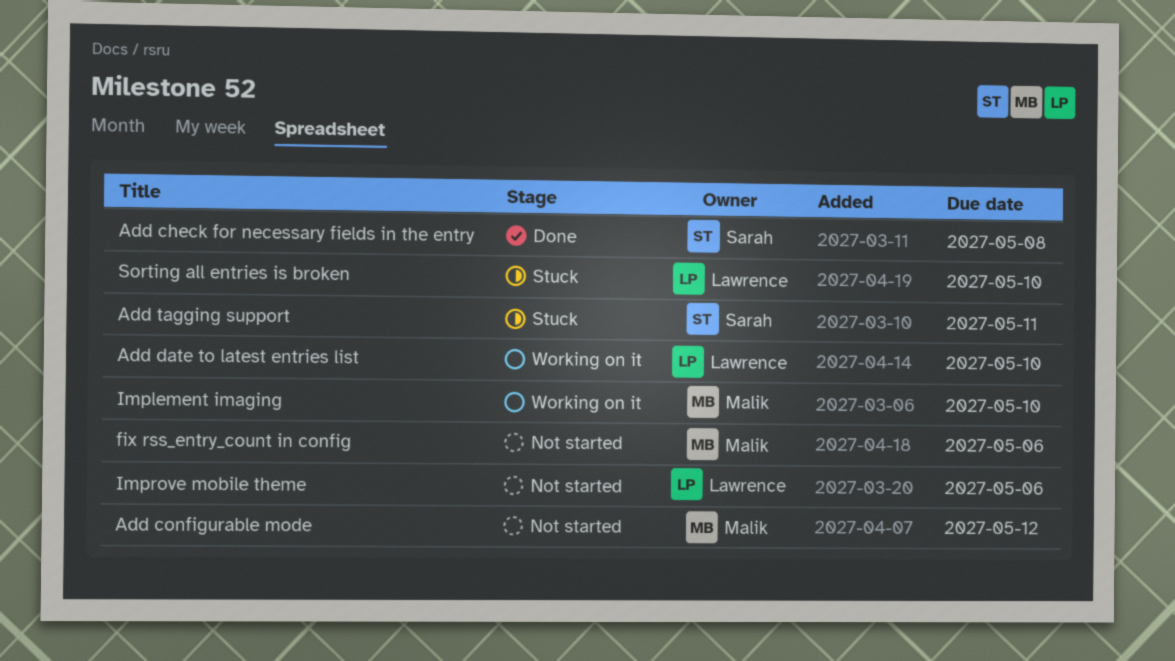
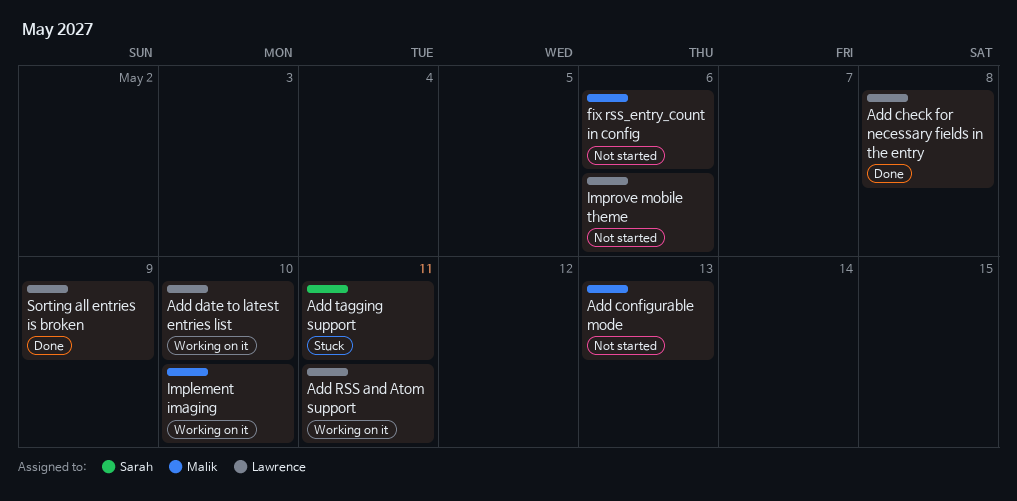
Add check for necessary fields in the entry, owner: Sarah -> Lawrence
Add configurable mode, due: May 12 -> May 13
Add RSS and Atom support: none -> present
Sorting all entries is broken, status: Stuck -> Done
Sorting all entries is broken, due: May 10 -> May 9

